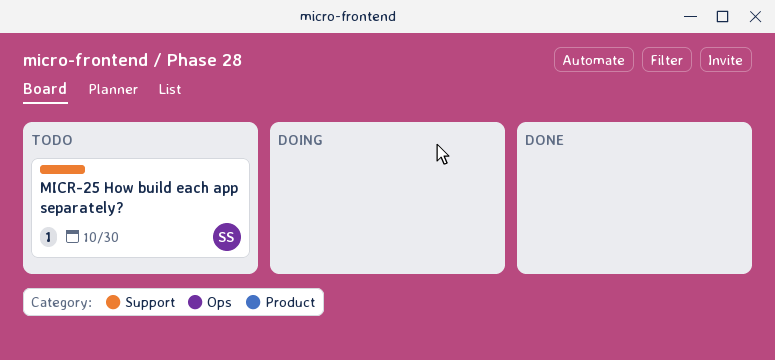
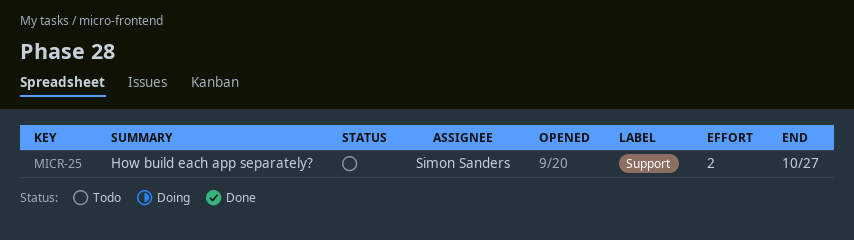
MICR-25, estimate: 1 -> 2
MICR-25, due: Oct 30 -> Oct 27

